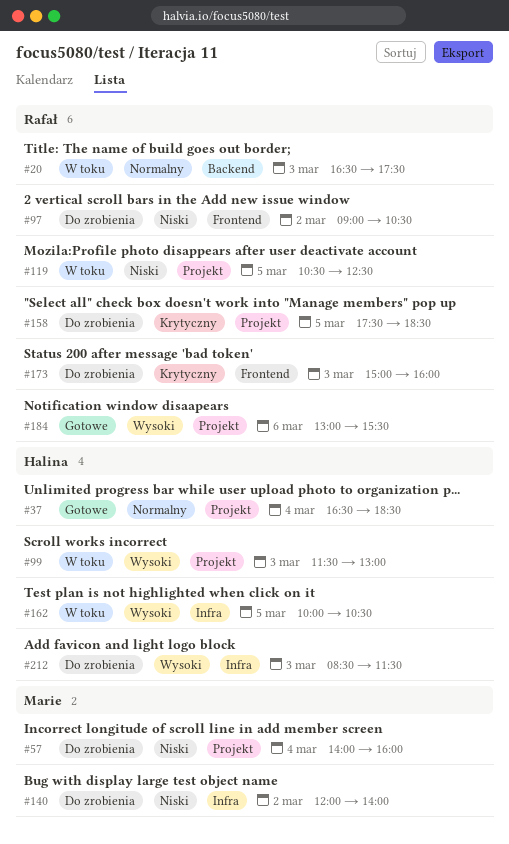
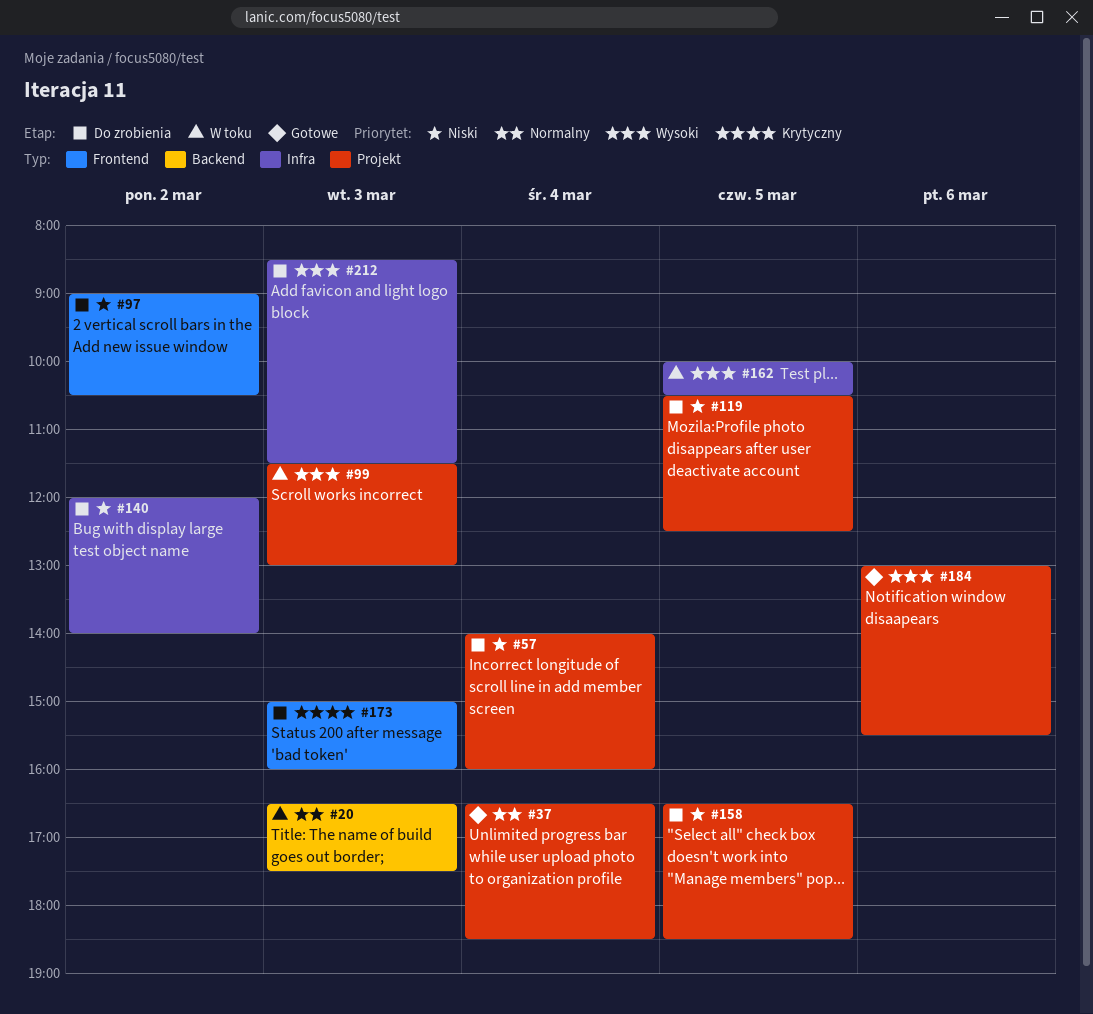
#119, status: W toku -> Do zrobienia
#158, priority: Krytyczny -> Niski
#158, begins: 17:30 -> 16:30

